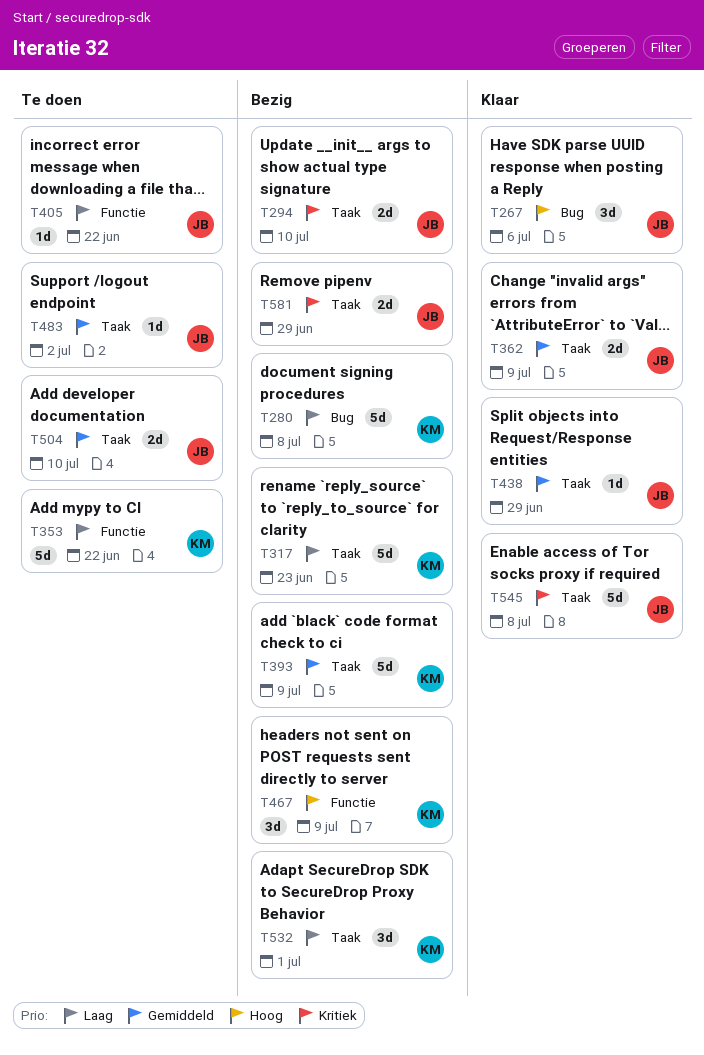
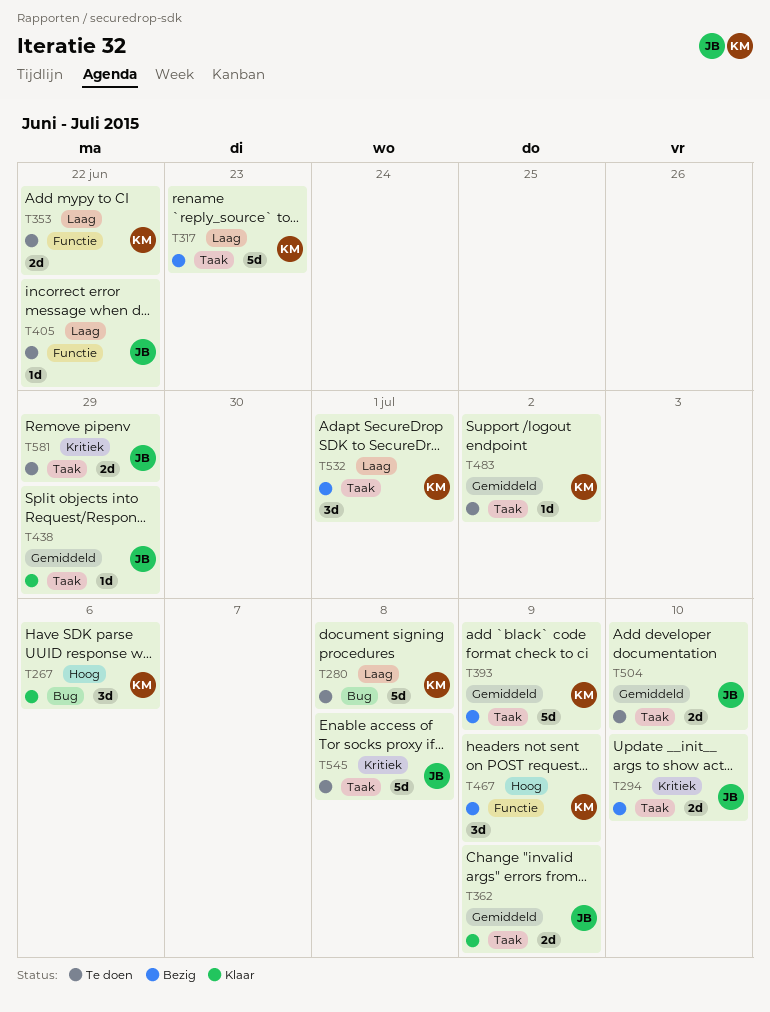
T267, owner: JB -> KM
T280, status: Bezig -> Te doen
T353, estimate: 5d -> 2d
T483, owner: JB -> KM
T545, status: Klaar -> Te doen
T581, status: Bezig -> Te doen

